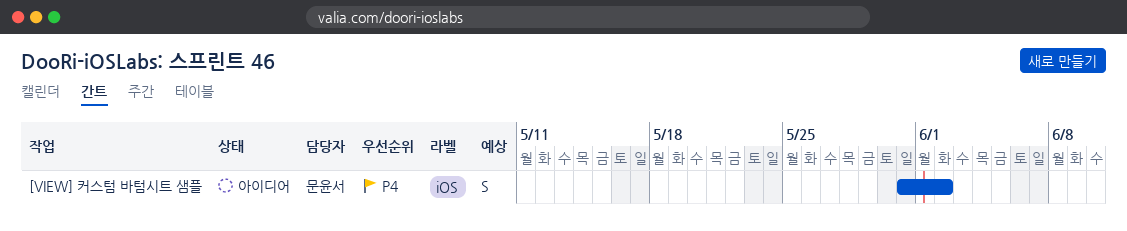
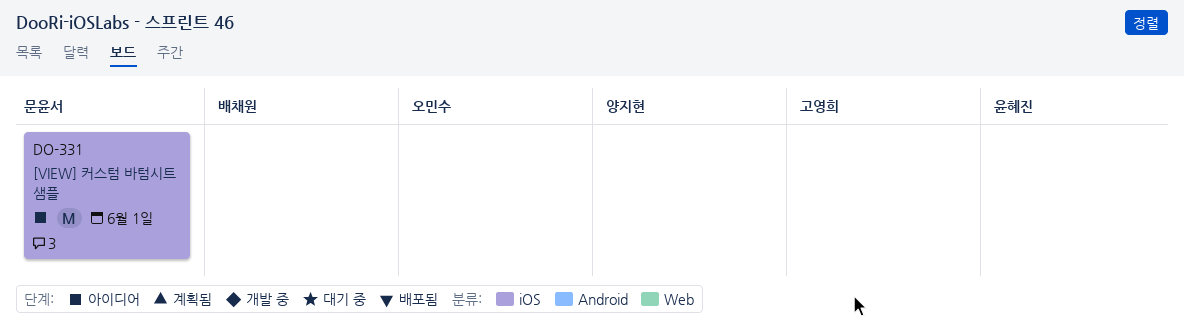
[VIEW] 커스텀 바텀시트 샘플, estimate: S -> M
[VIEW] 커스텀 바텀시트 샘플, due: Jun 2 -> Jun 1

